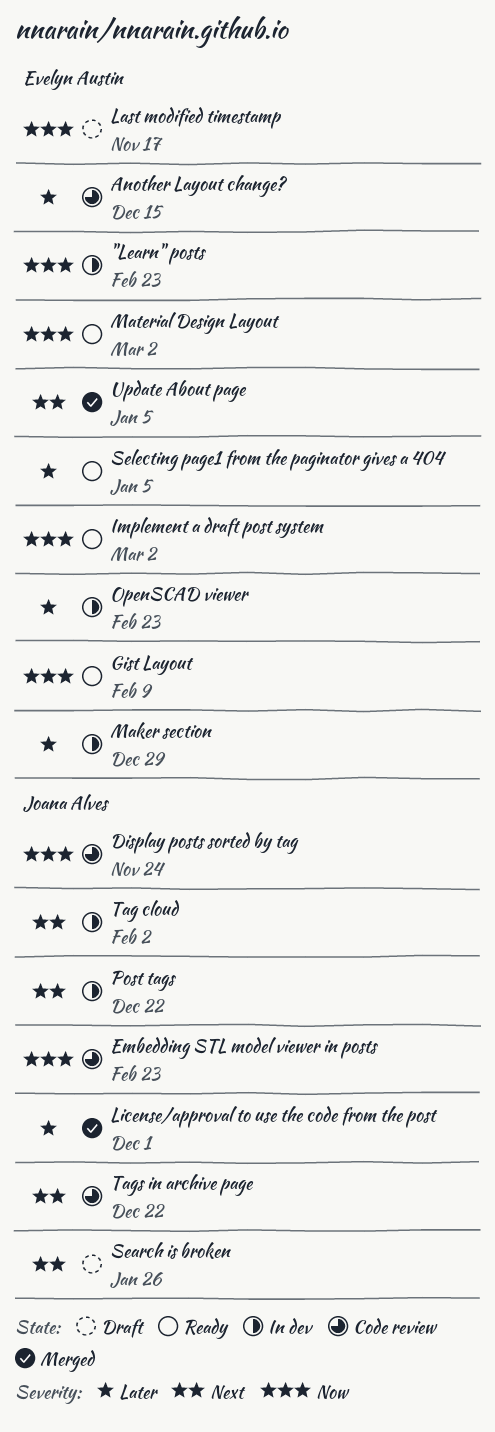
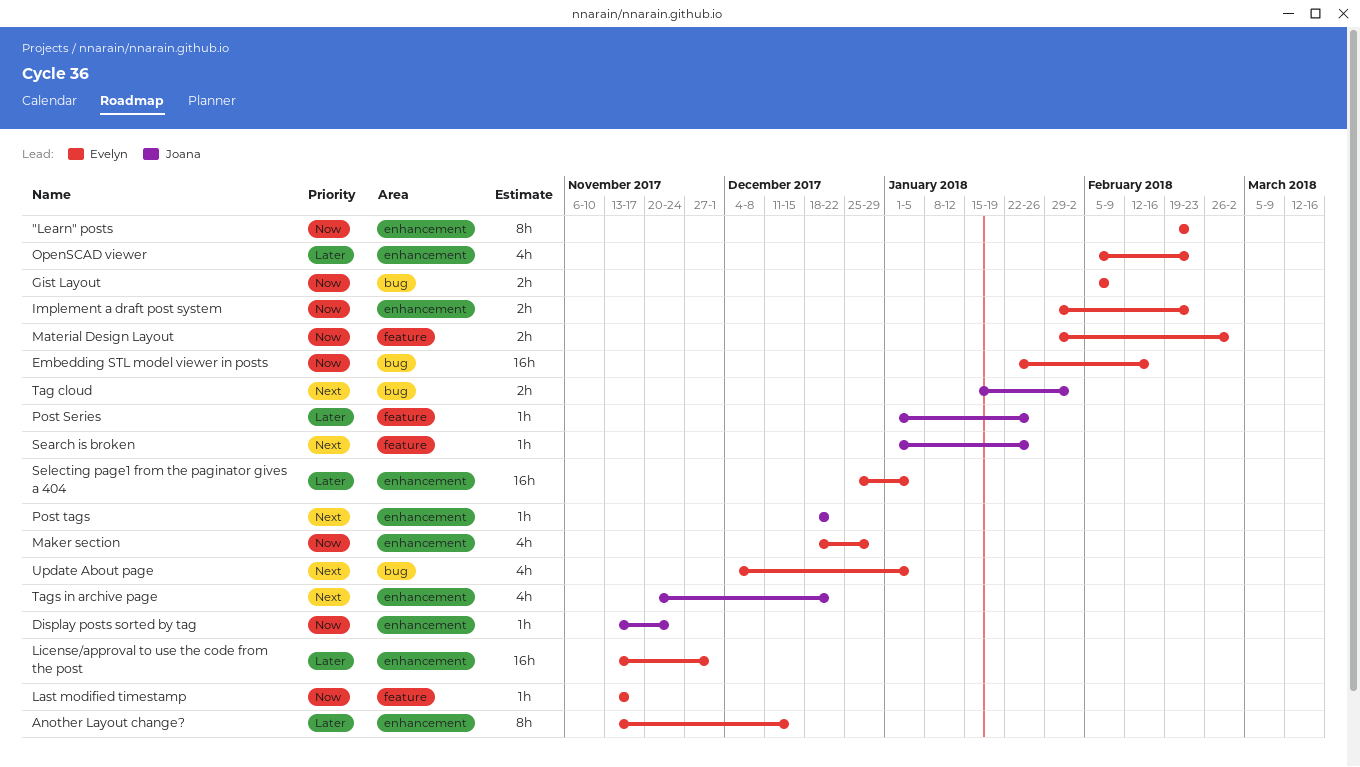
Embedding STL model viewer in posts, owner: Joana Alves -> Evelyn Austin
Embedding STL model viewer in posts, due: Feb 23 -> Feb 16
Implement a draft post system, due: Mar 2 -> Feb 23
License/approval to use the code from the post, owner: Joana Alves -> Evelyn Austin
Maker section, priority: Later -> Now
Post Series: none -> present

